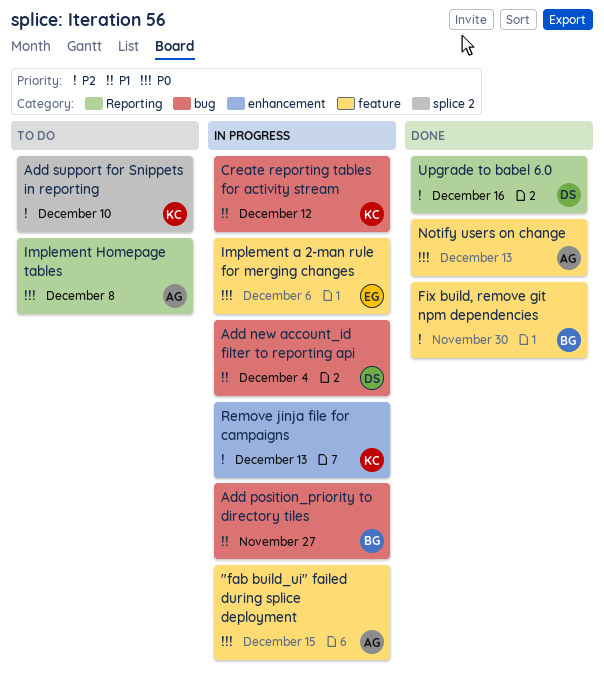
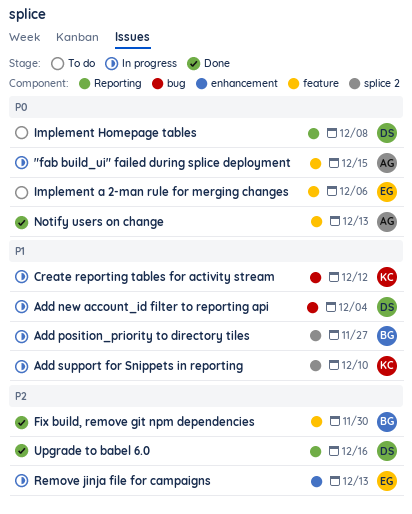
Add position_priority to directory tiles, label: bug -> splice 2
Add support for Snippets in reporting, status: To do -> In progress
Add support for Snippets in reporting, priority: P2 -> P1
Implement a 2-man rule for merging changes, status: In progress -> To do
Implement Homepage tables, owner: AG -> DS
Remove jinja file for campaigns, owner: KC -> EG

